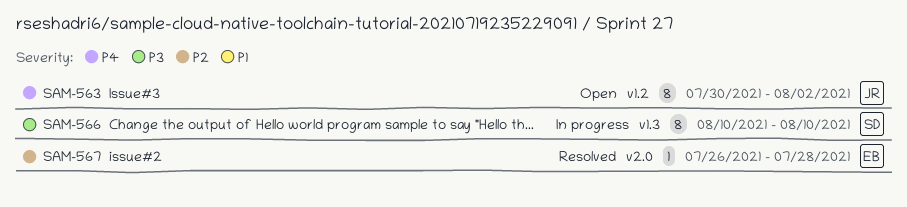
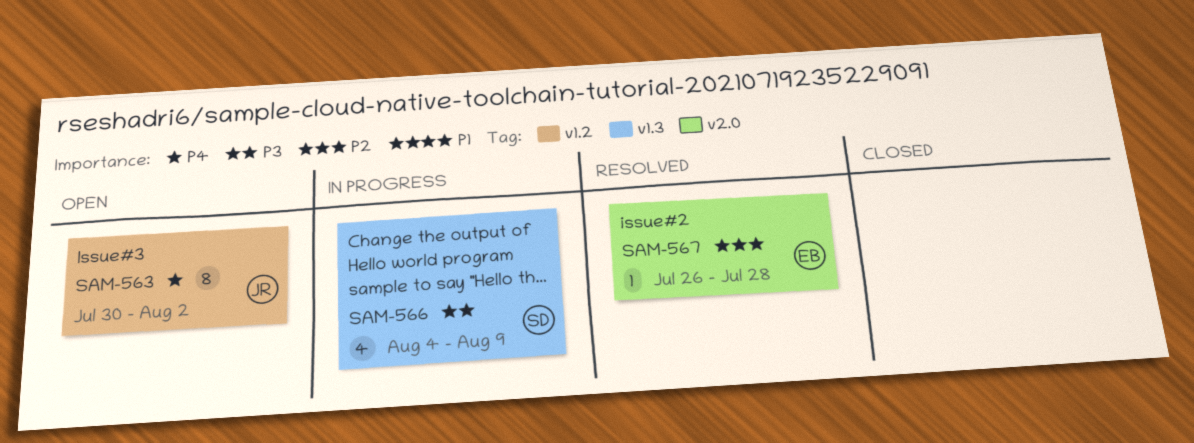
SAM-566, estimate: 8 -> 4
SAM-566, start: Aug 10 -> Aug 4
SAM-566, due: Aug 10 -> Aug 9

